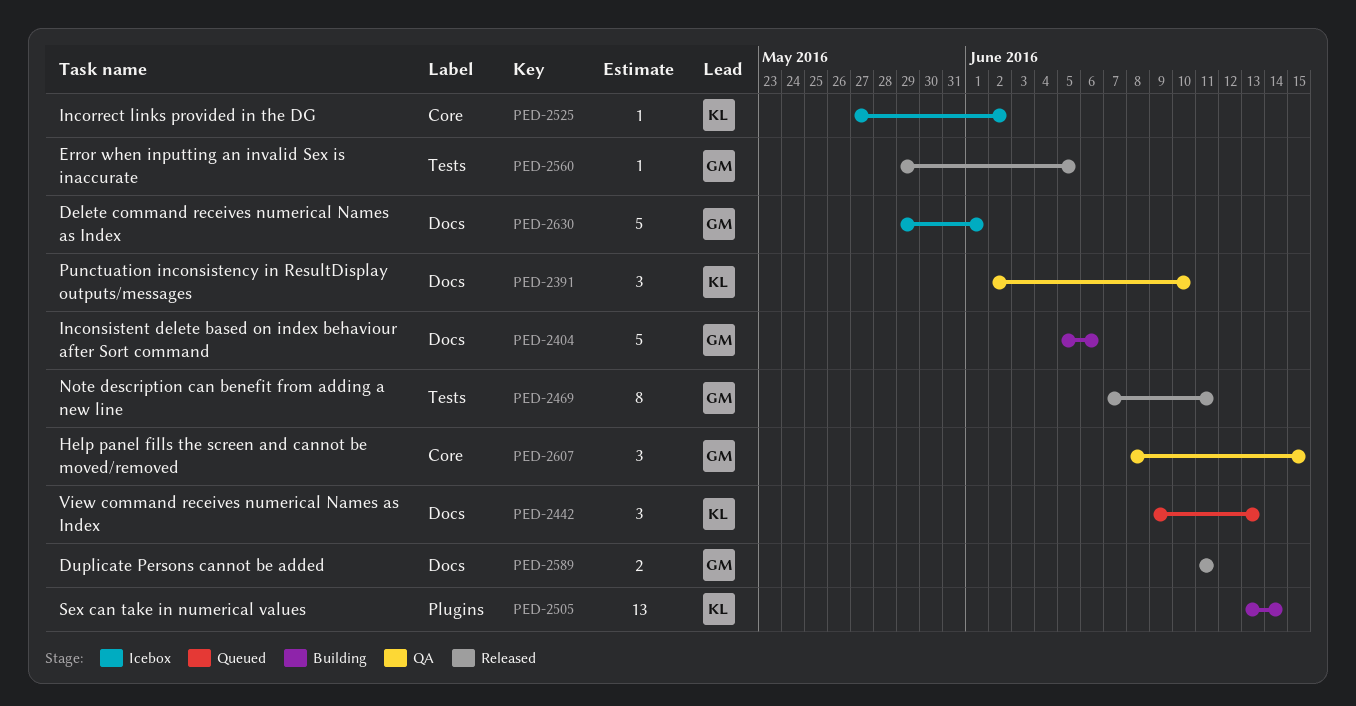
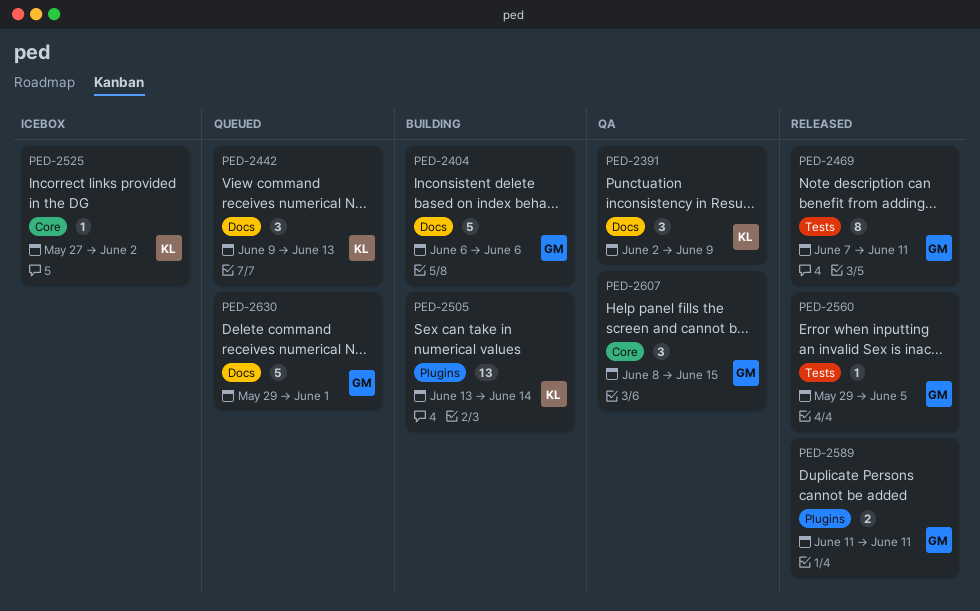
PED-2391, due: Jun 10 -> Jun 9
PED-2404, start: Jun 5 -> Jun 6
PED-2589, label: Docs -> Plugins
PED-2630, status: Icebox -> Queued

